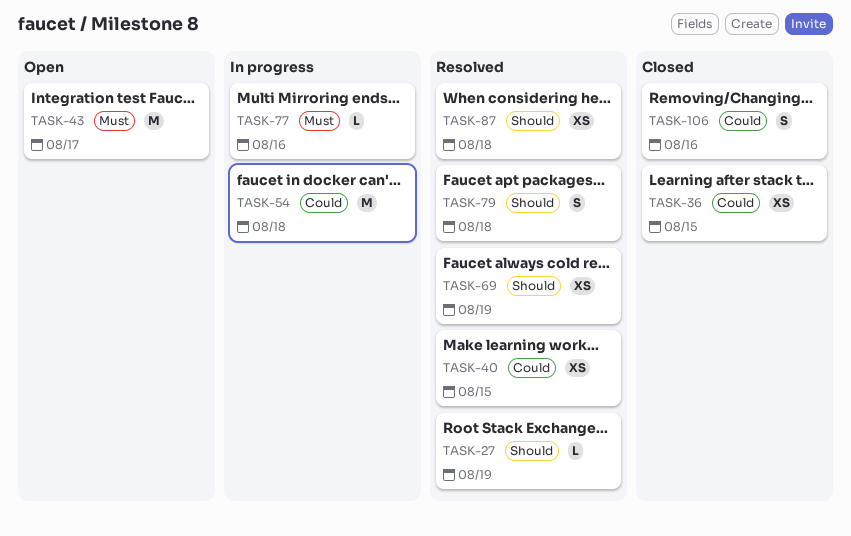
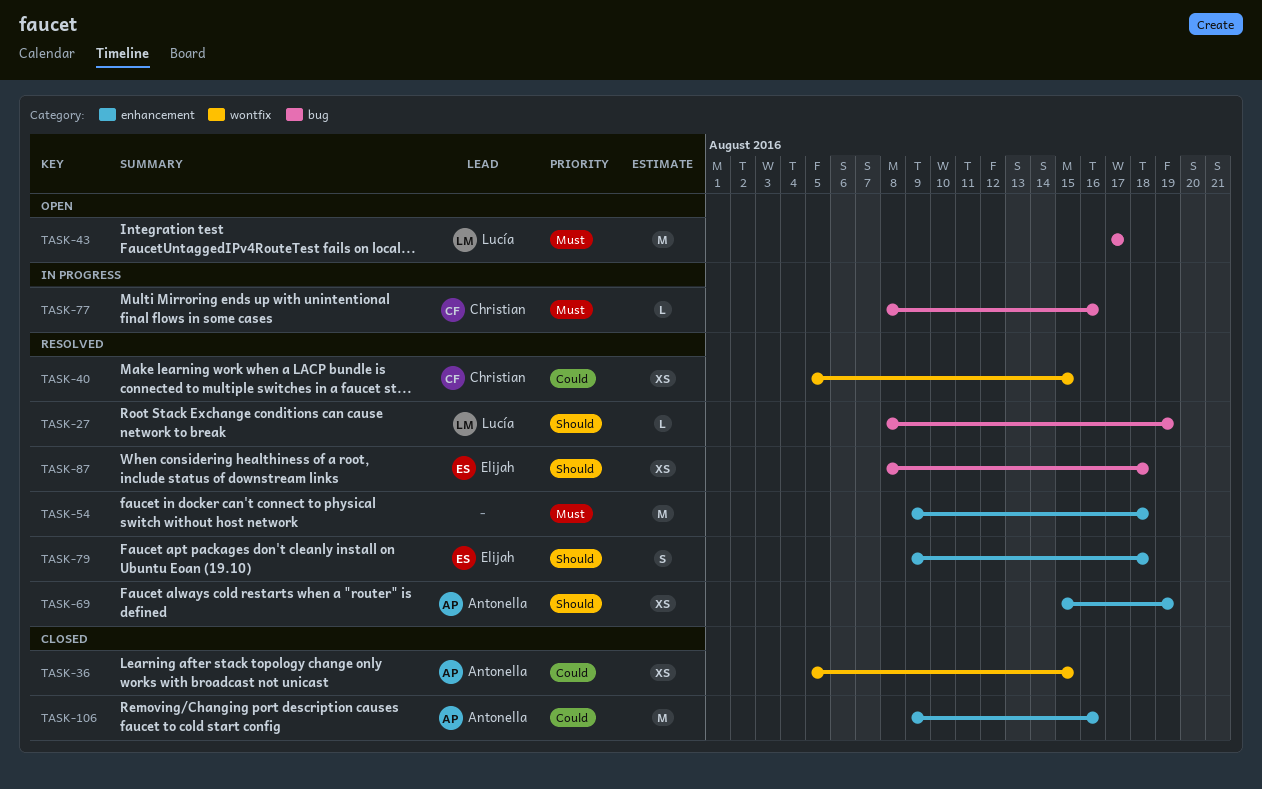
TASK-54, status: In progress -> Resolved
TASK-54, priority: Could -> Must
TASK-106, estimate: S -> M

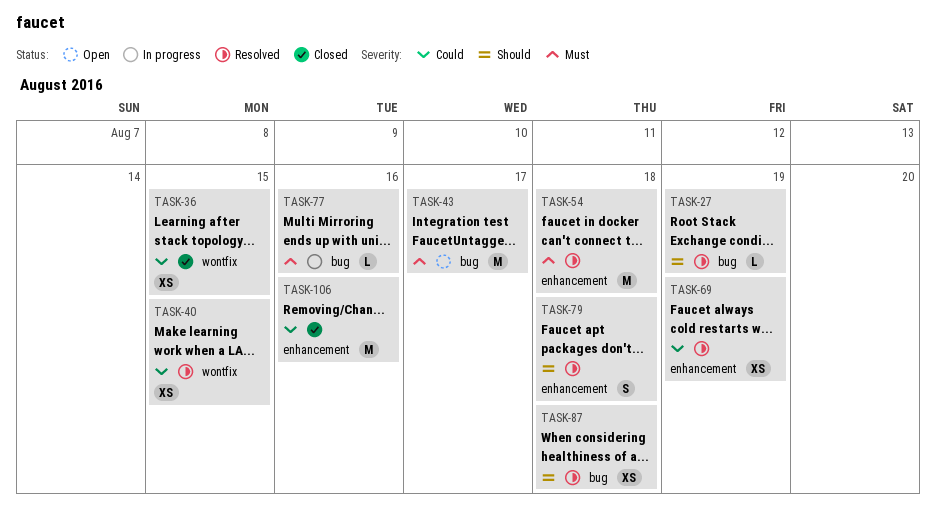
TASK-69, priority: Should -> Could

